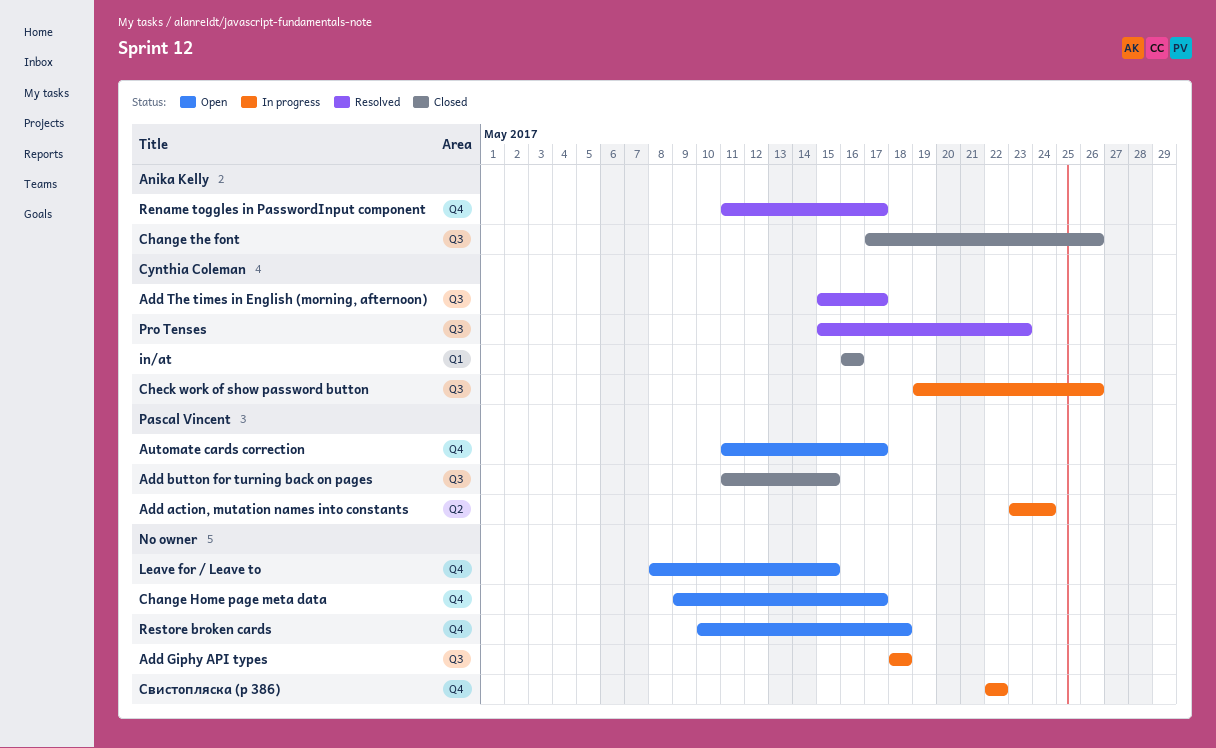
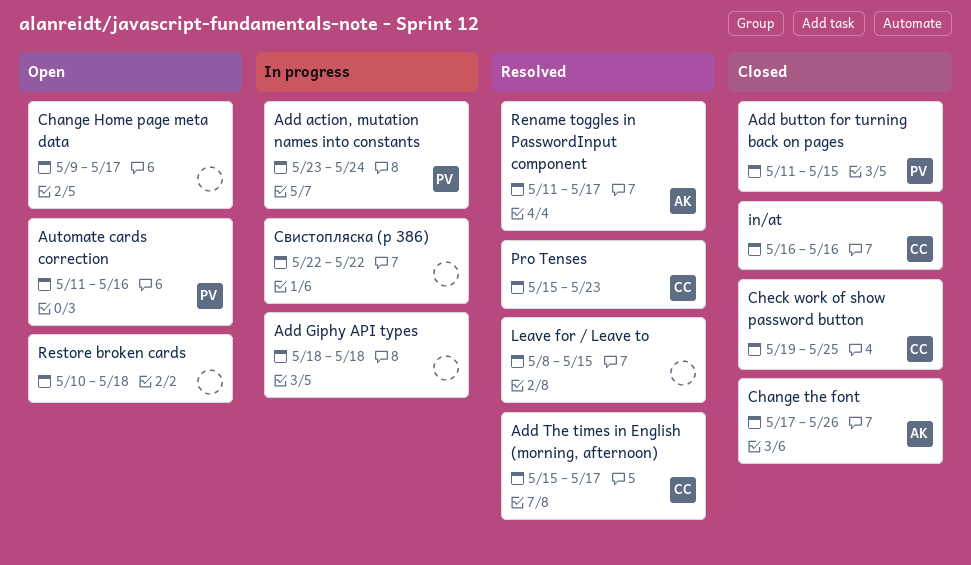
Automate cards correction, due: May 17 -> May 16
Check work of show password button, status: In progress -> Closed
Check work of show password button, due: May 26 -> May 25
Leave for / Leave to, status: Open -> Resolved

